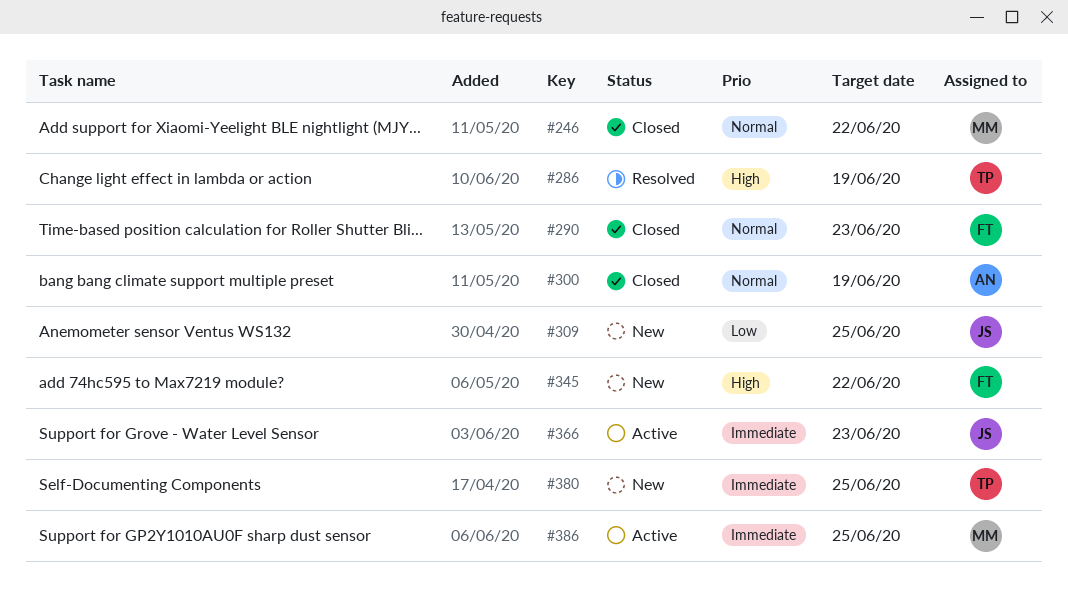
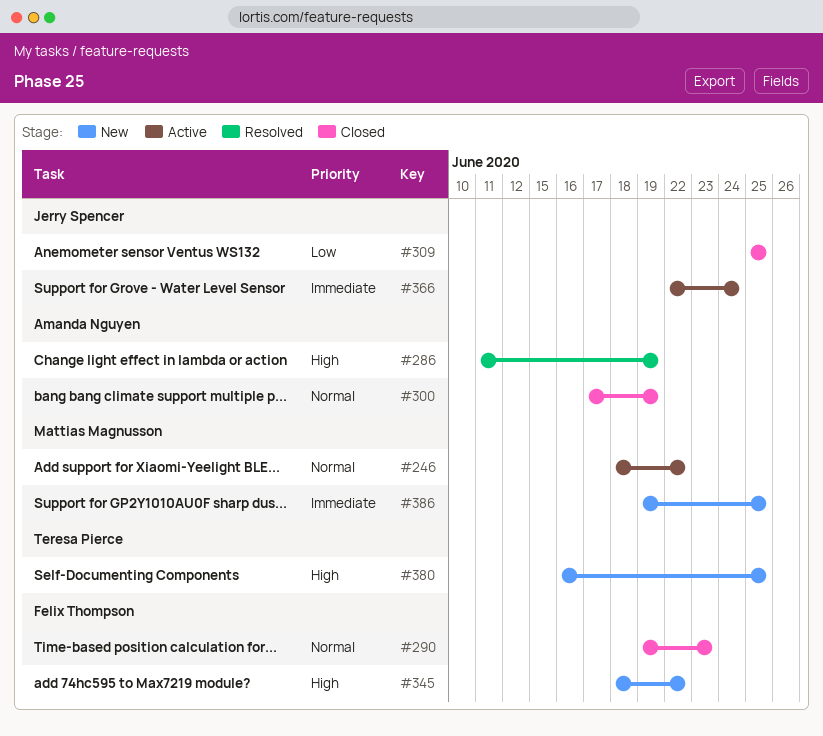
#246, status: Closed -> Active
#286, owner: Teresa Pierce -> Amanda Nguyen
#309, status: New -> Closed
#366, due: Jun 23 -> Jun 24
#380, priority: Immediate -> High
#386, status: Active -> New

